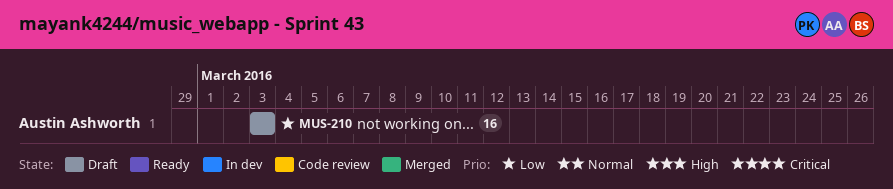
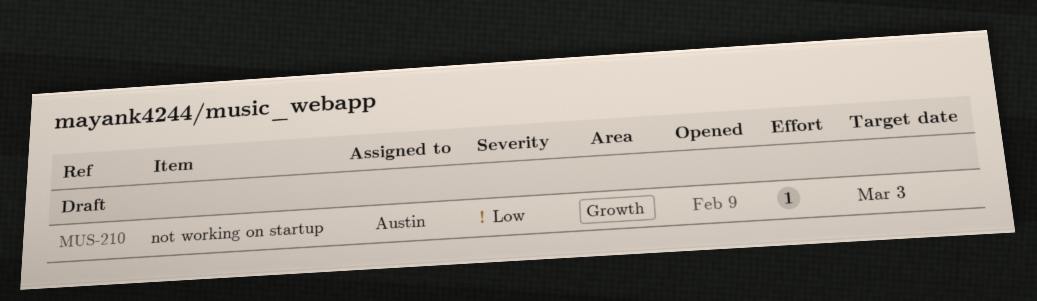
MUS-210, estimate: 16 -> 1

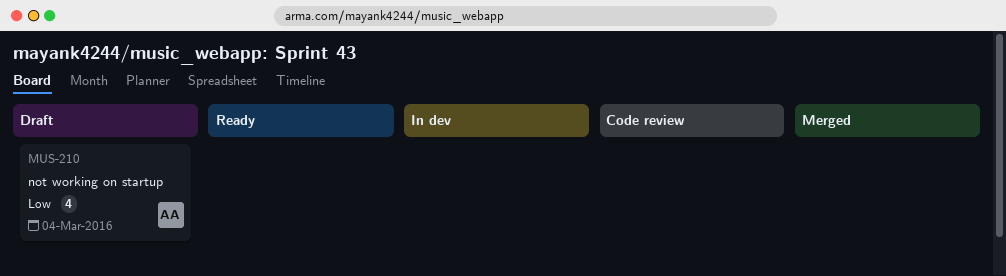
MUS-210, estimate: 1 -> 4
MUS-210, due: Mar 3 -> Mar 4

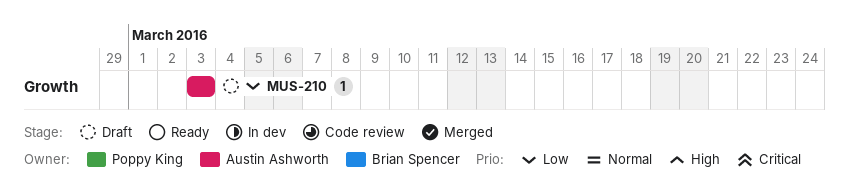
MUS-210, estimate: 4 -> 1
MUS-210, due: Mar 4 -> Mar 3

